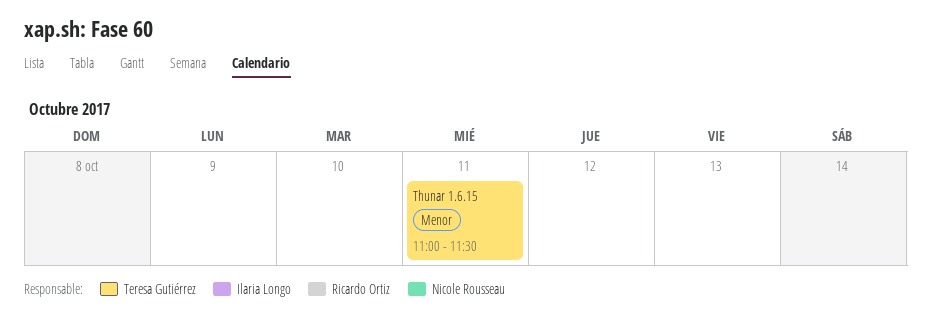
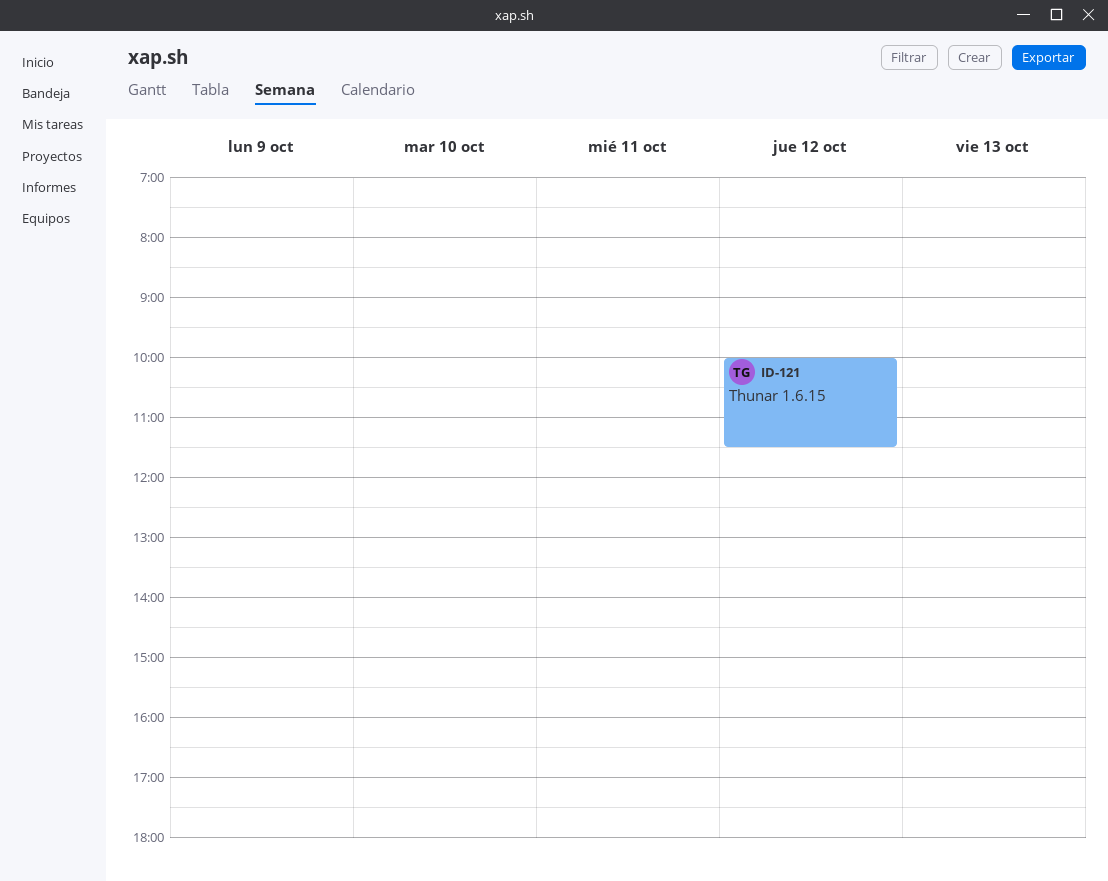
Thunar 1.6.15, day: Oct 11 -> Oct 12
Thunar 1.6.15, begins: 11:00 -> 10:00

